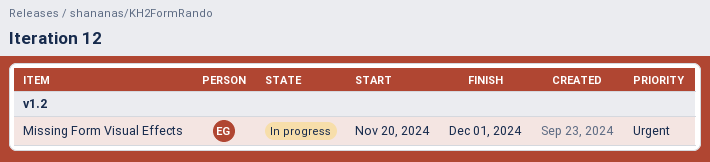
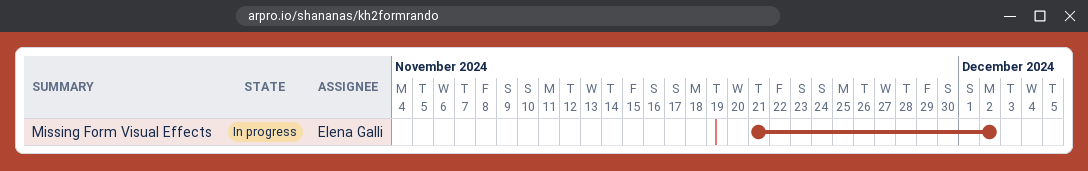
Missing Form Visual Effects, start: Nov 20 -> Nov 21
Missing Form Visual Effects, due: Dec 1 -> Dec 2

